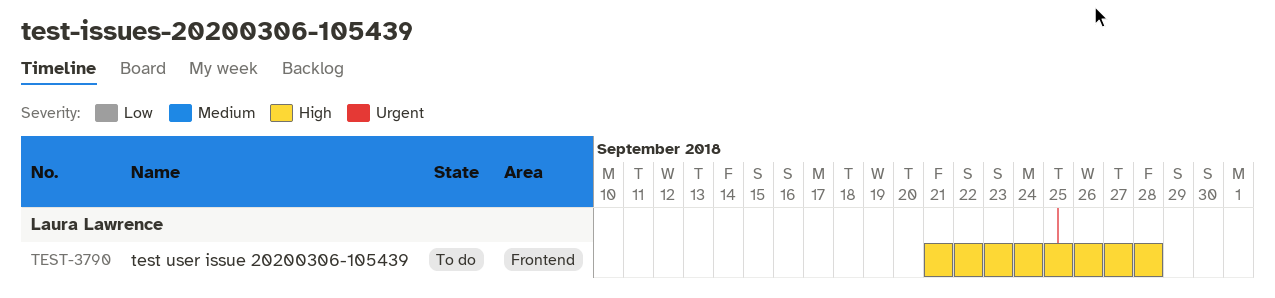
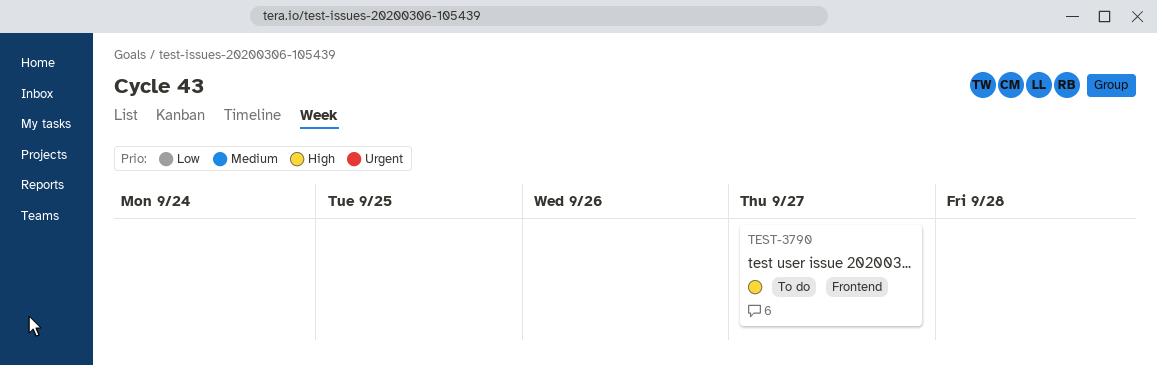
TEST-3790, due: Sep 28 -> Sep 27

